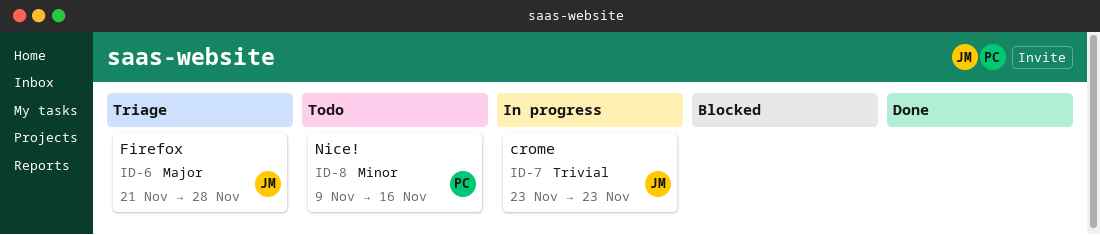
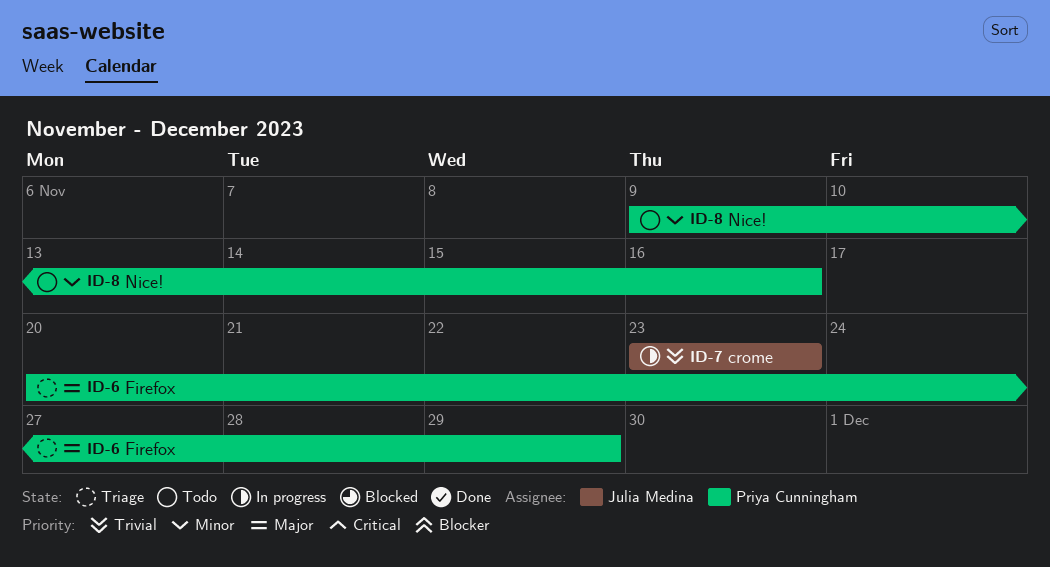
ID-6, owner: Julia Medina -> Priya Cunningham
ID-6, start: Nov 21 -> Nov 20
ID-6, due: Nov 28 -> Nov 29

